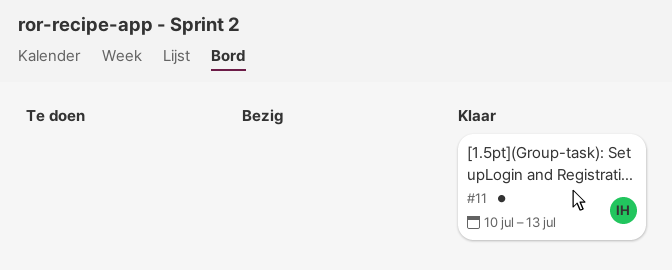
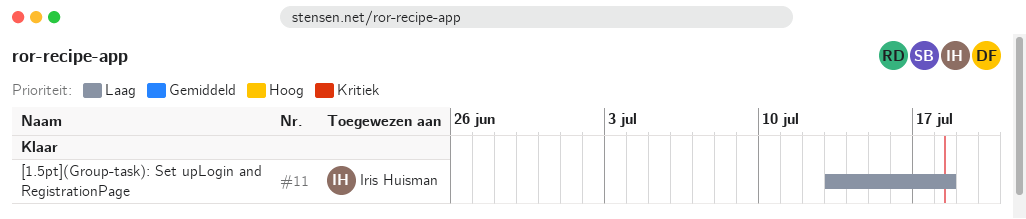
#11, start: Jul 10 -> Jul 13
#11, due: Jul 13 -> Jul 18

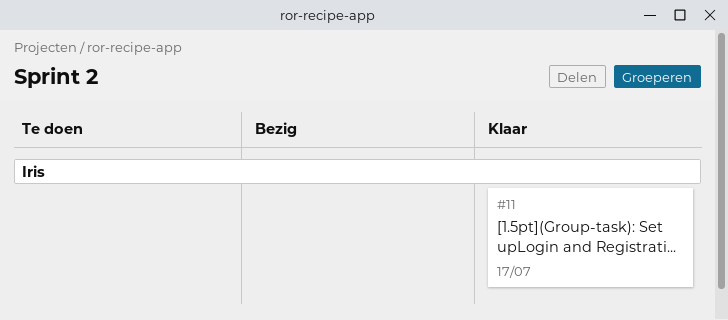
#11, due: Jul 18 -> Jul 17

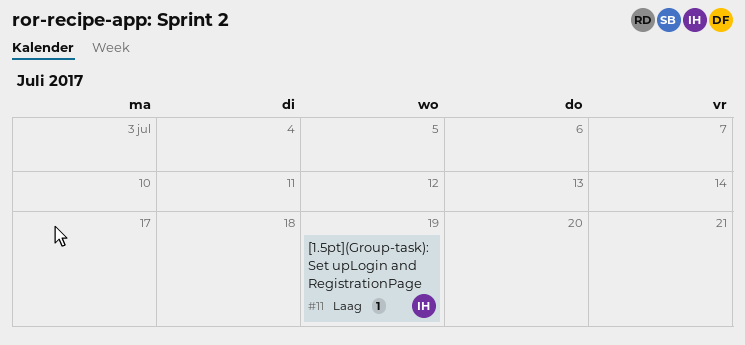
#11, due: Jul 17 -> Jul 19

